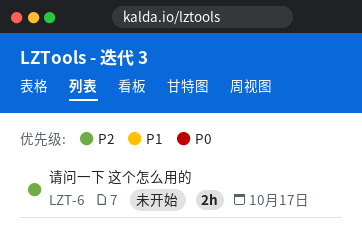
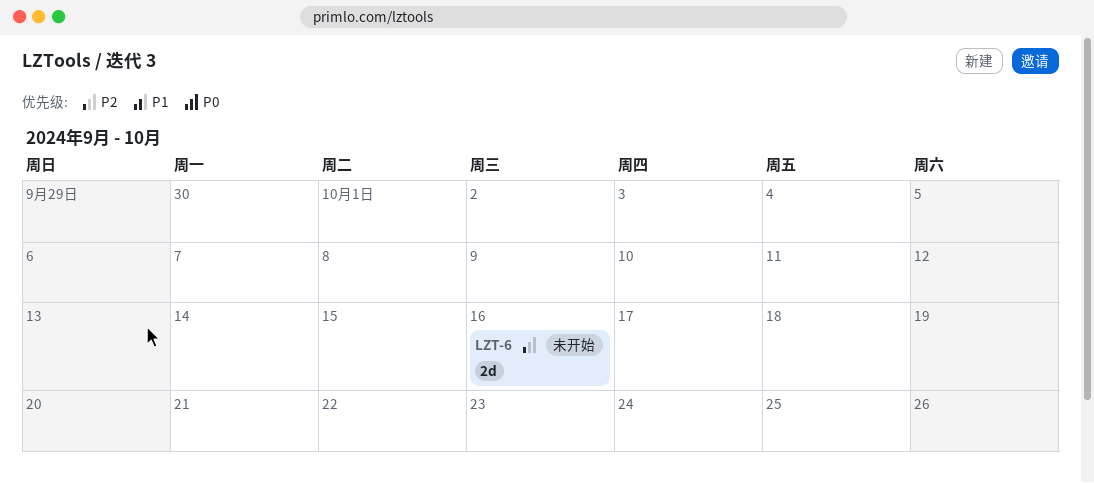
LZT-6, estimate: 2h -> 2d
LZT-6, due: Oct 17 -> Oct 16

